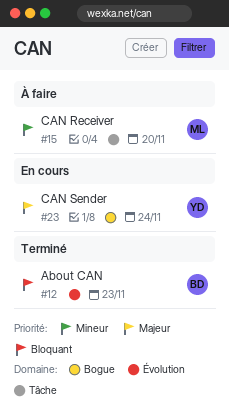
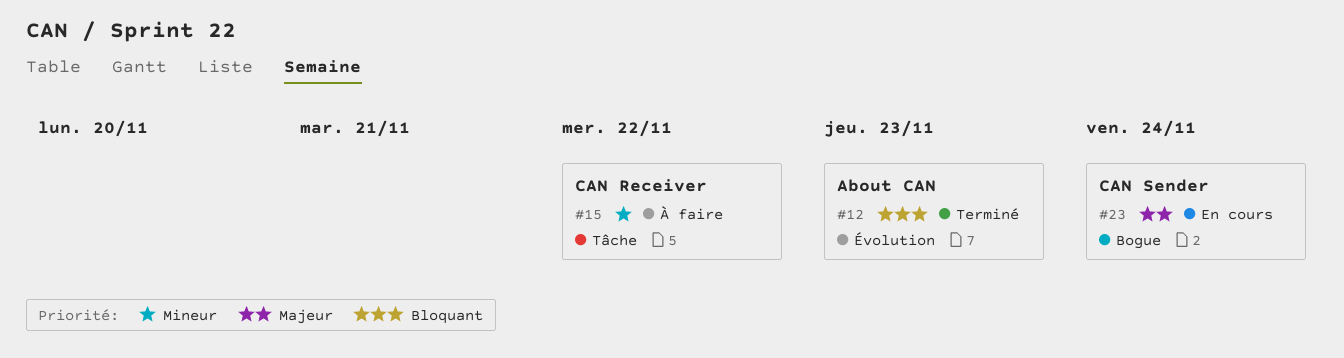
#15, due: Nov 20 -> Nov 22

